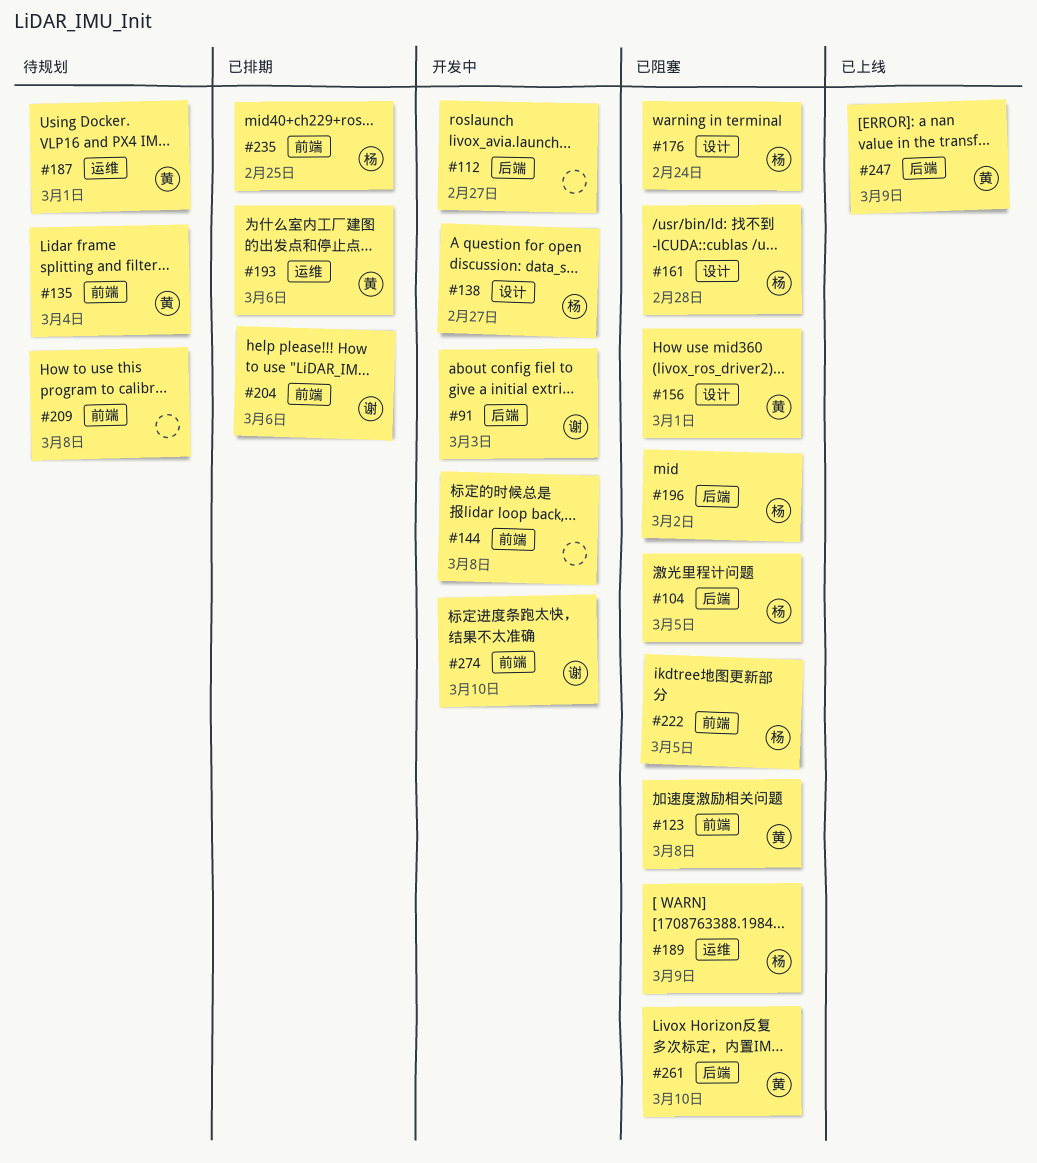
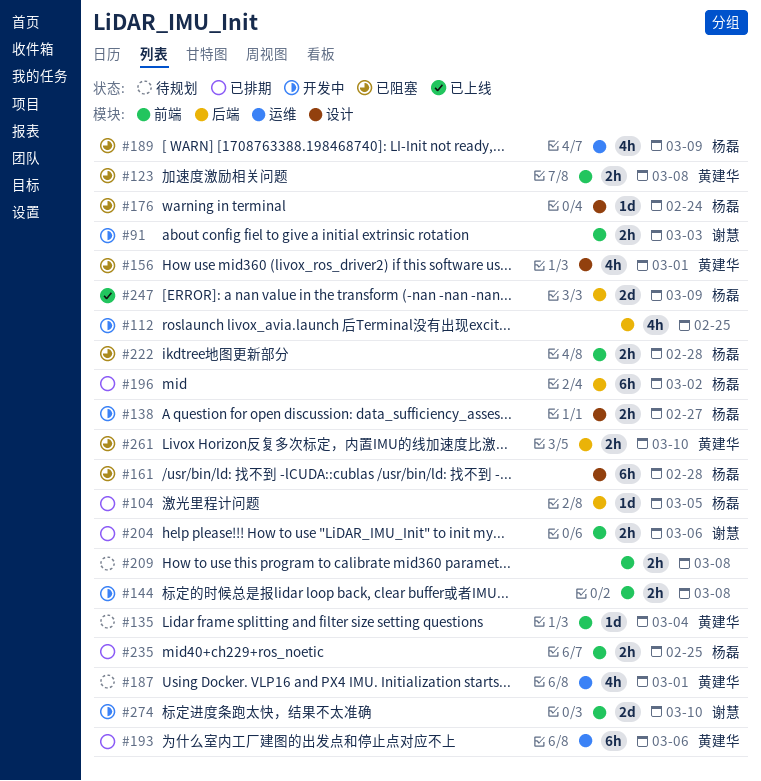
#91, label: 后端 -> 前端
#104, status: 已阻塞 -> 已排期
#112, due: Feb 27 -> Feb 25
#196, status: 已阻塞 -> 已排期
#222, due: Mar 5 -> Feb 28
#247, owner: 黄建华 -> 杨磊

